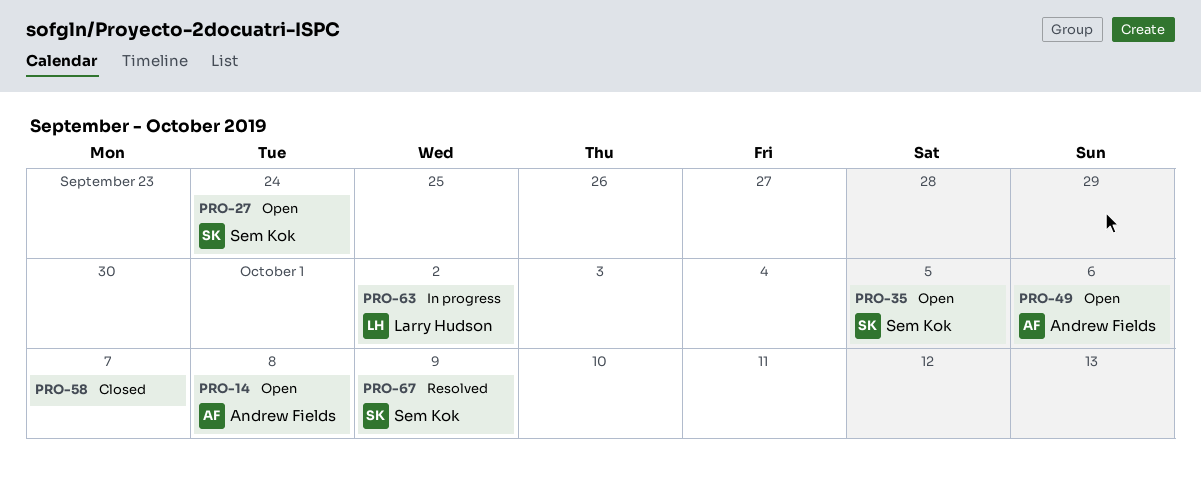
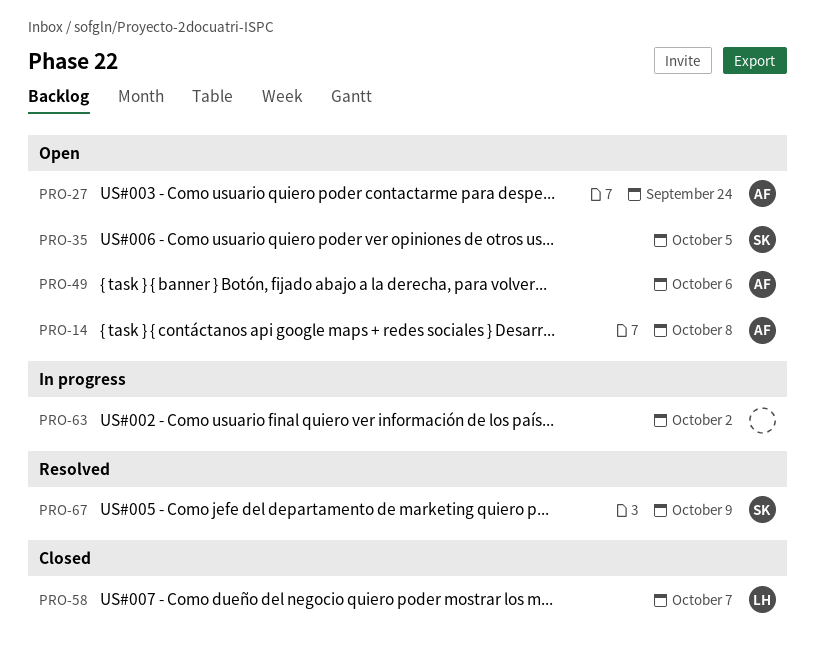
PRO-27, owner: Sem Kok -> Andrew Fields
PRO-58, owner: none -> Larry Hudson
PRO-63, owner: Larry Hudson -> none

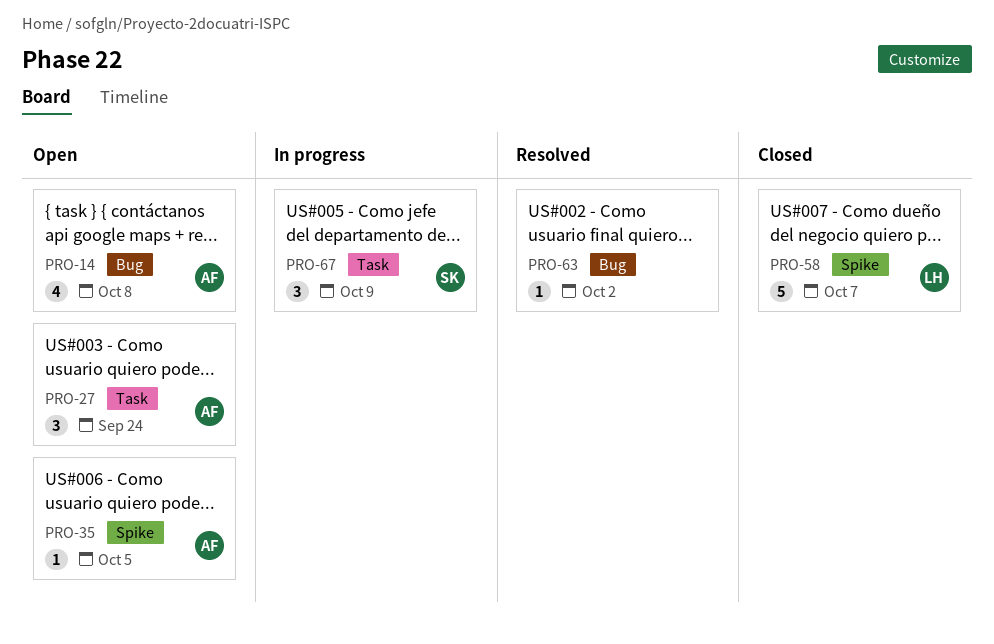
PRO-35, owner: SK -> AF
PRO-49: present -> none
PRO-63, status: In progress -> Resolved
PRO-67, status: Resolved -> In progress

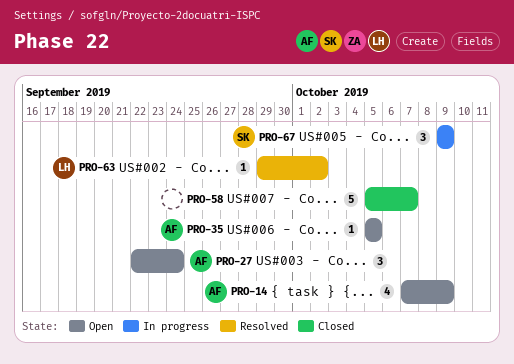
PRO-14, due: Oct 8 -> Oct 9
PRO-58, owner: LH -> none
PRO-63, owner: none -> LH

